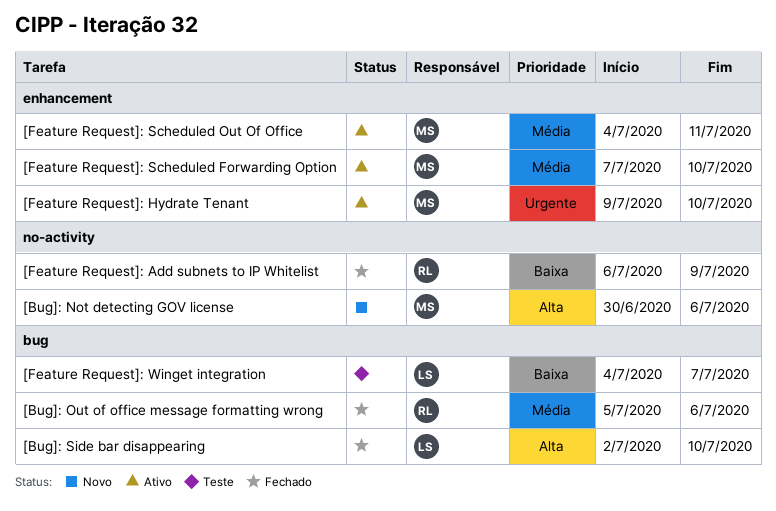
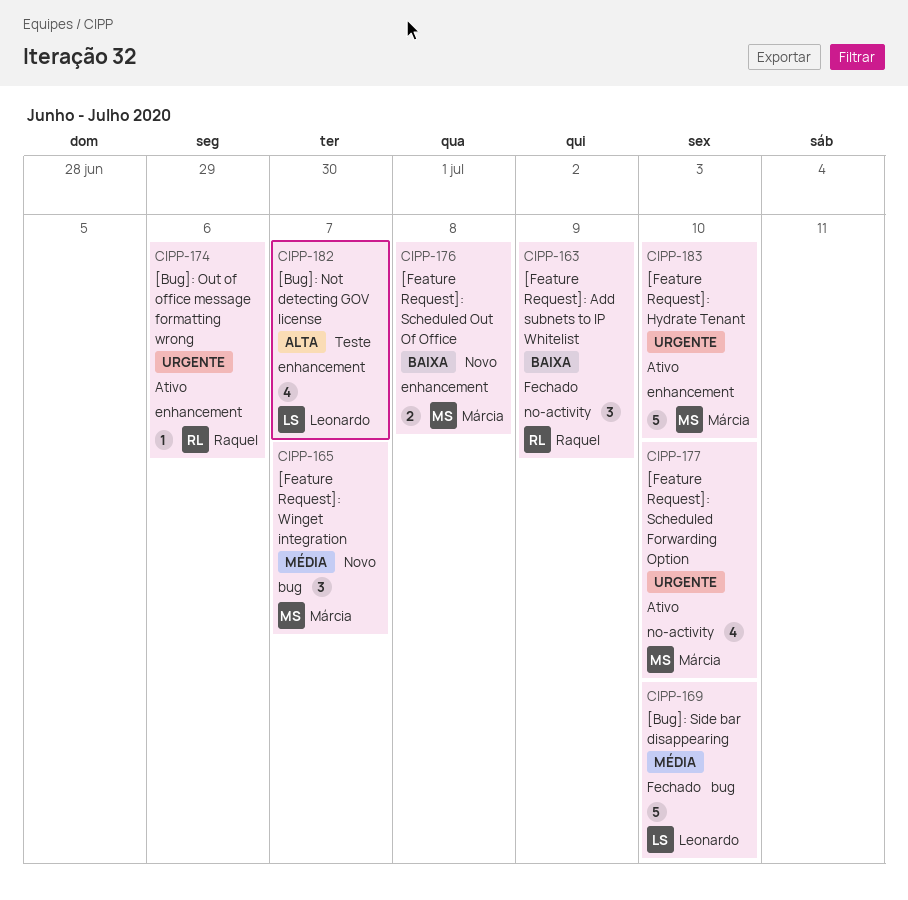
[Bug]: Not detecting GOV license, status: Novo -> Teste
[Bug]: Not detecting GOV license, owner: Márcia -> Leonardo
[Bug]: Not detecting GOV license, label: no-activity -> enhancement
[Bug]: Not detecting GOV license, due: Jul 6 -> Jul 7
[Bug]: Out of office message formatting wrong, status: Fechado -> Ativo
[Bug]: Out of office message formatting wrong, priority: Média -> Urgente
[Bug]: Out of office message formatting wrong, label: bug -> enhancement
[Bug]: Side bar disappearing, priority: Alta -> Média
[Feature Request]: Scheduled Forwarding Option, priority: Média -> Urgente
[Feature Request]: Scheduled Forwarding Option, label: enhancement -> no-activity
[Feature Request]: Scheduled Out Of Office, status: Ativo -> Novo
[Feature Request]: Scheduled Out Of Office, priority: Média -> Baixa
[Feature Request]: Scheduled Out Of Office, due: Jul 11 -> Jul 8
[Feature Request]: Winget integration, status: Teste -> Novo
[Feature Request]: Winget integration, owner: Leonardo -> Márcia
[Feature Request]: Winget integration, priority: Baixa -> Média

